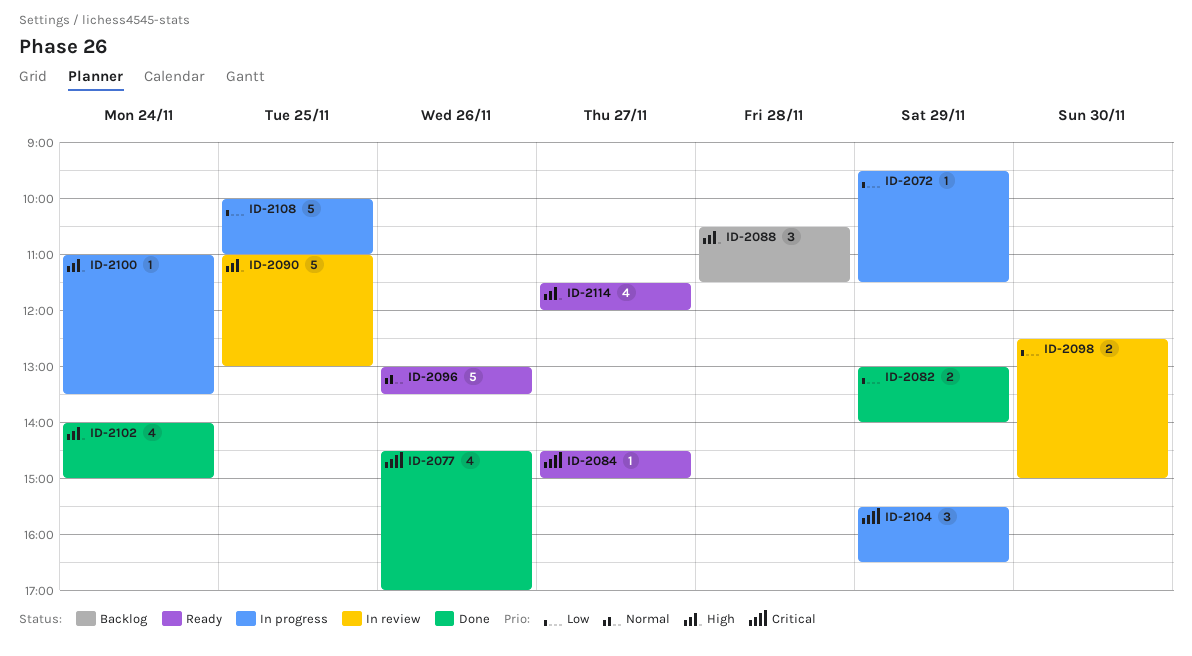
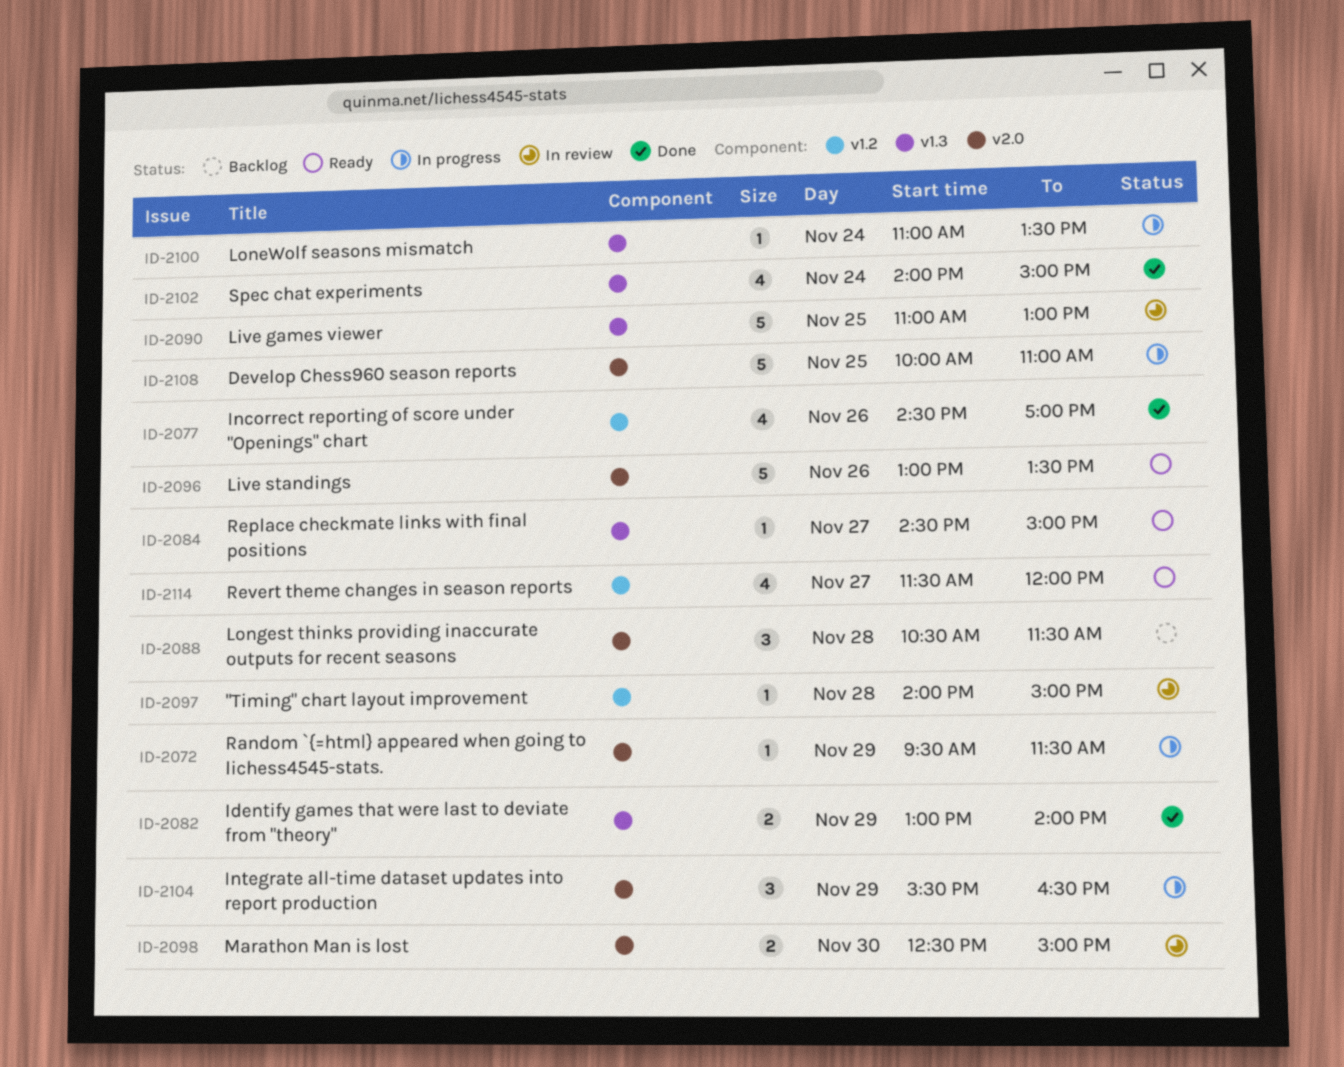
ID-2097: none -> present

